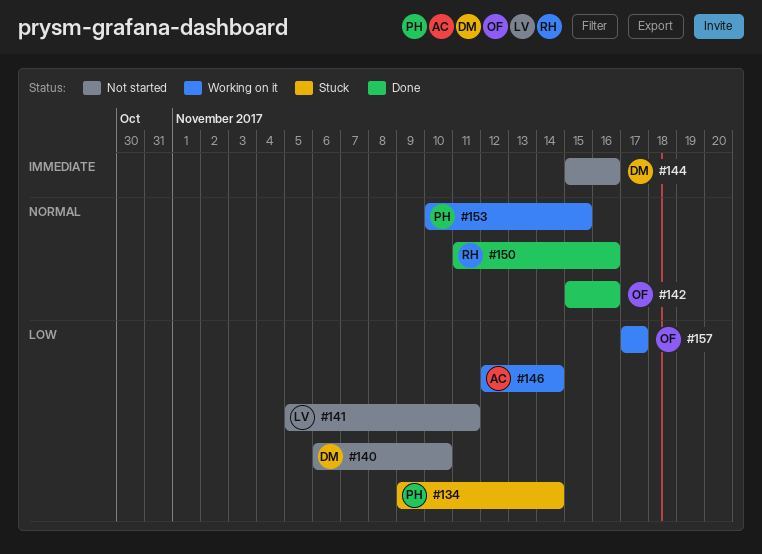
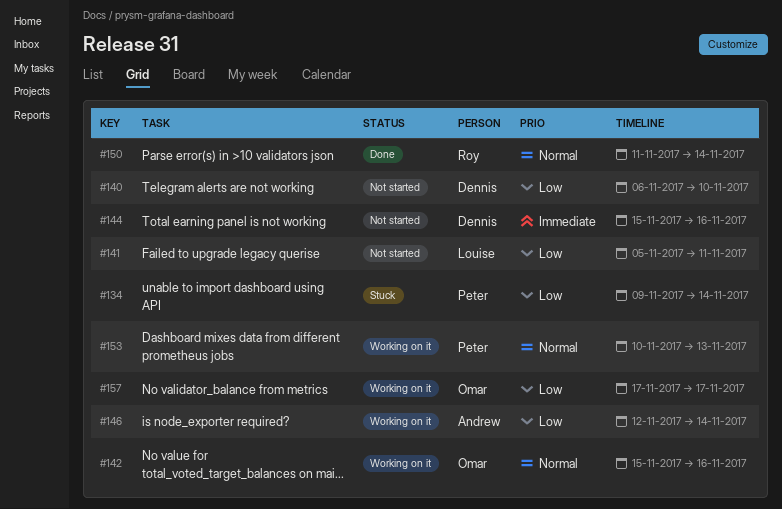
#142, status: Done -> Working on it
#150, due: Nov 16 -> Nov 14
#153, due: Nov 15 -> Nov 13

